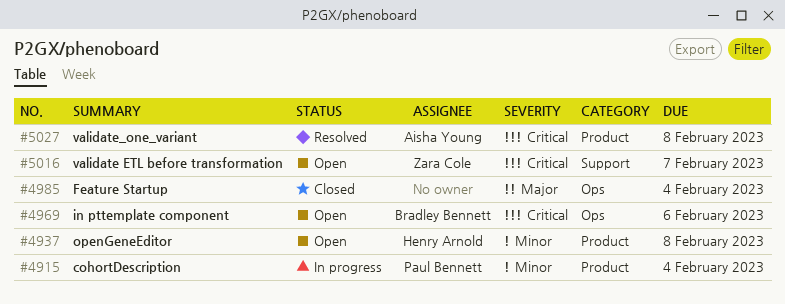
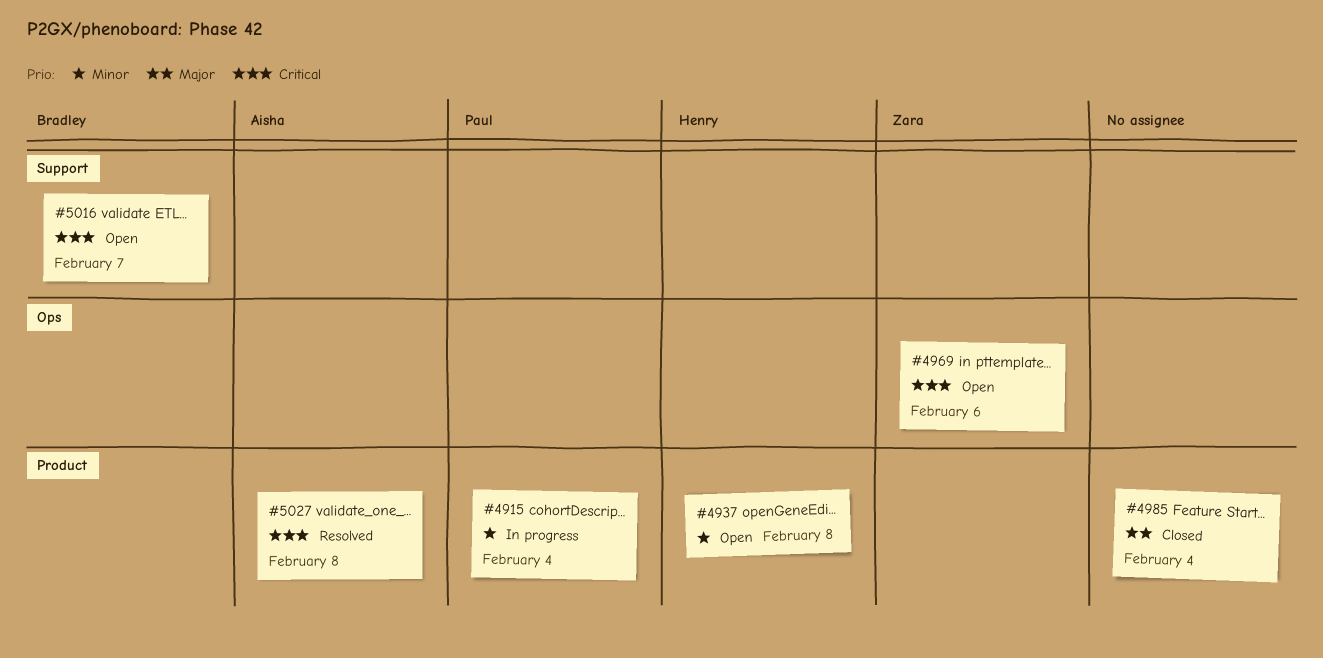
#4969, owner: Bradley Bennett -> Zara Cole
#4985, label: Ops -> Product
#5016, owner: Zara Cole -> Bradley Bennett

